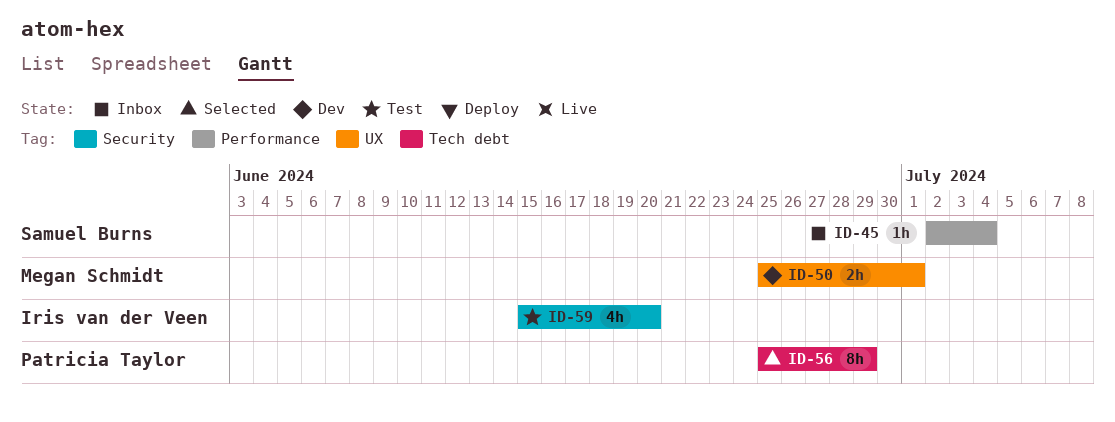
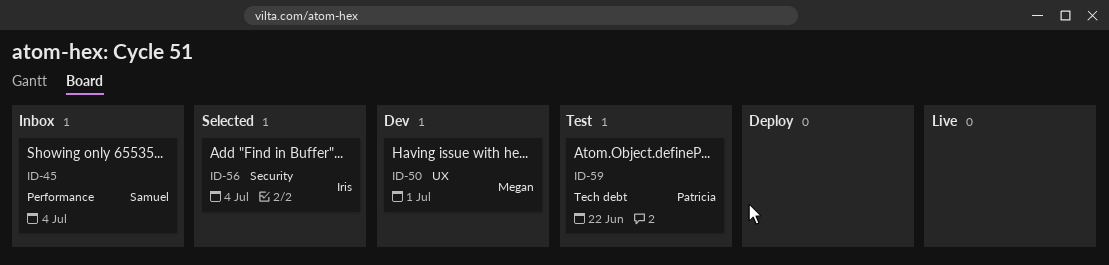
ID-56, owner: Patricia Taylor -> Iris van der Veen
ID-56, label: Tech debt -> Security
ID-56, due: Jun 29 -> Jul 4
ID-59, owner: Iris van der Veen -> Patricia Taylor
ID-59, label: Security -> Tech debt
ID-59, due: Jun 20 -> Jun 22

